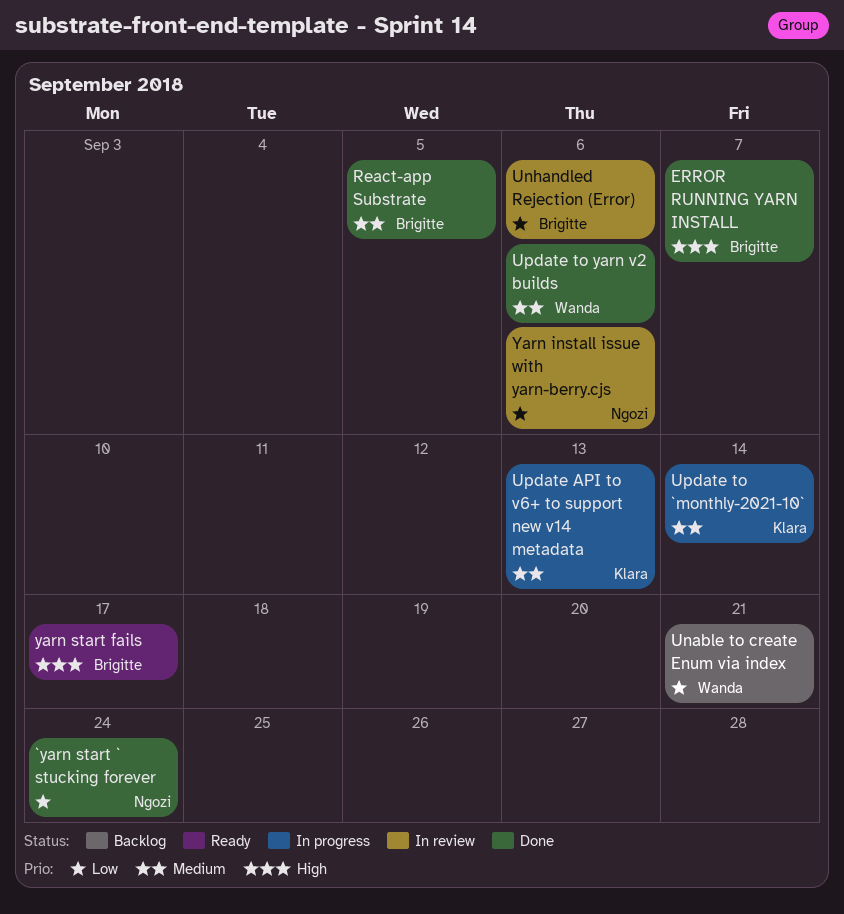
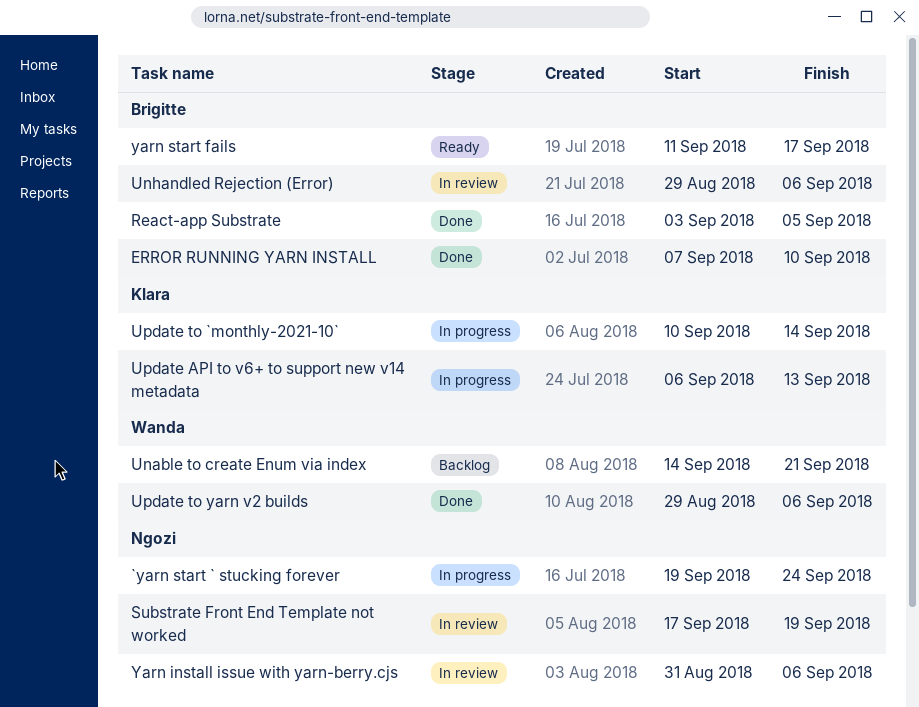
`yarn start ` stucking forever, status: Done -> In progress
ERROR RUNNING YARN INSTALL, due: Sep 7 -> Sep 10
Substrate Front End Template not worked: none -> present

